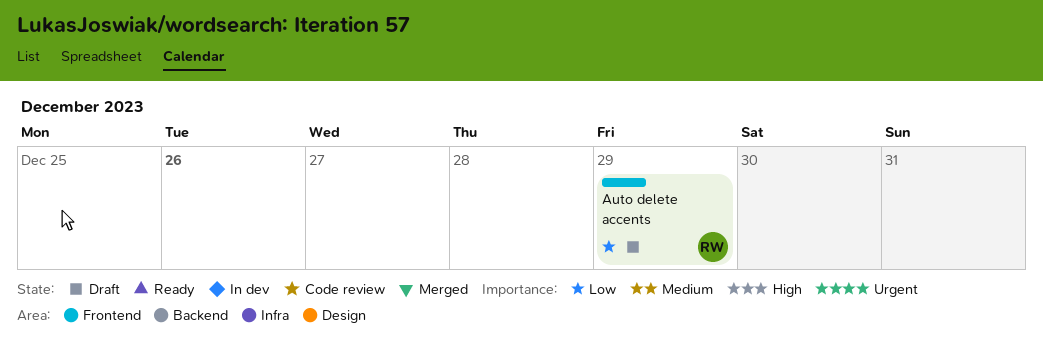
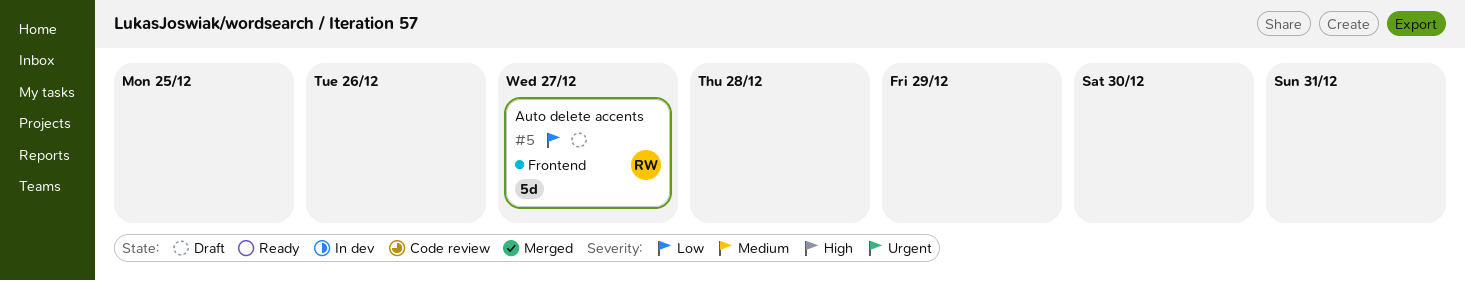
Auto delete accents, due: Dec 29 -> Dec 27

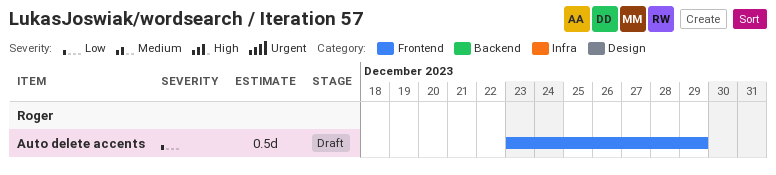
Auto delete accents, estimate: 5d -> 0.5d
Auto delete accents, due: Dec 27 -> Dec 29

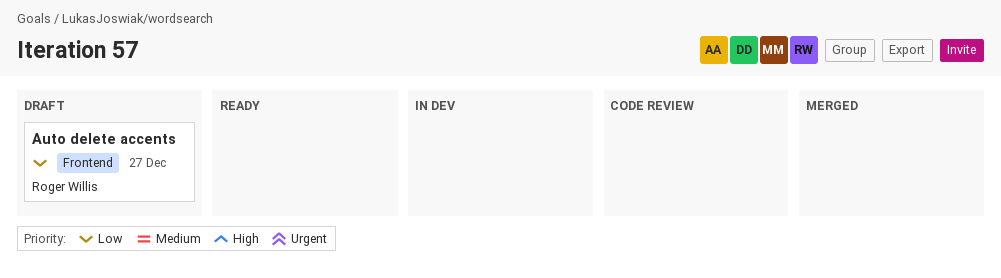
Auto delete accents, due: Dec 29 -> Dec 27

